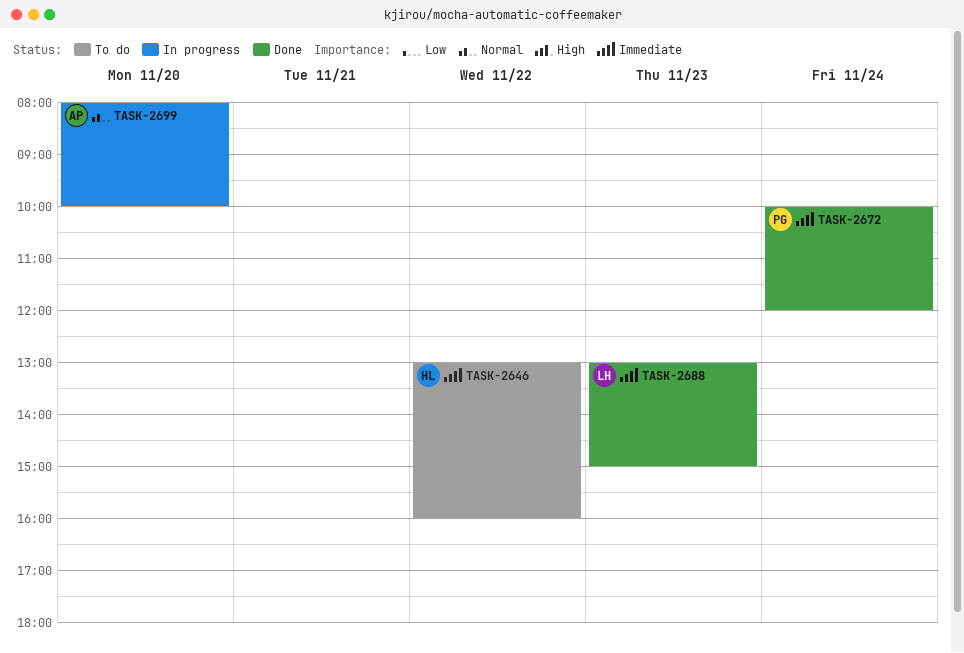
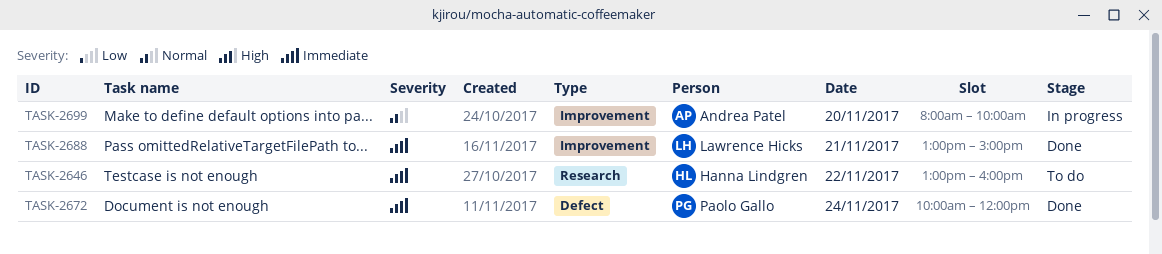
TASK-2688, day: Nov 23 -> Nov 21

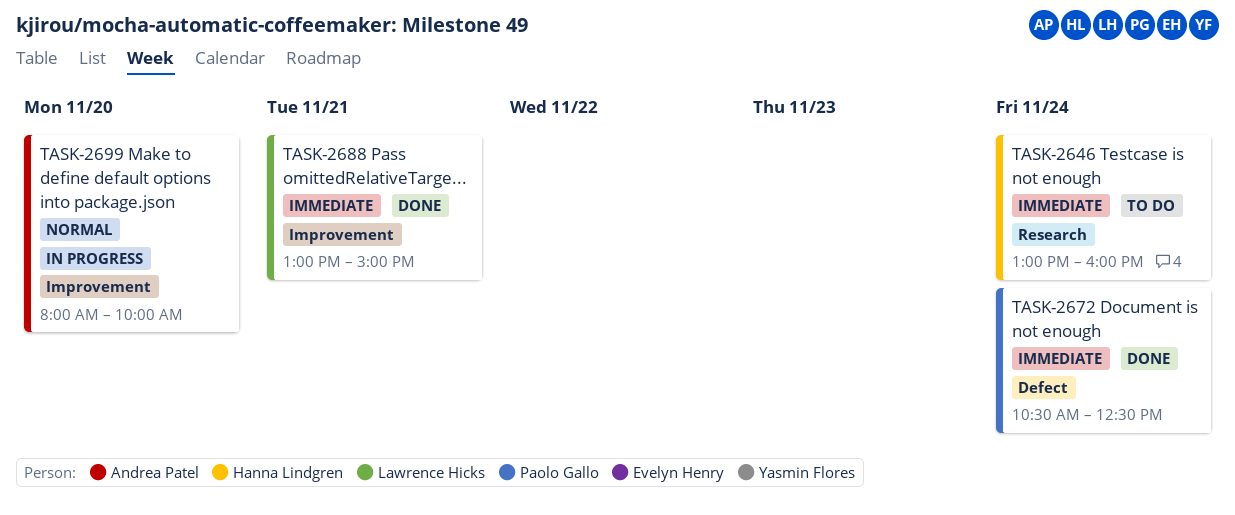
TASK-2646, day: Nov 22 -> Nov 24
TASK-2672, begins: 10:00 -> 10:30
TASK-2672, ends: 12:00 -> 12:30

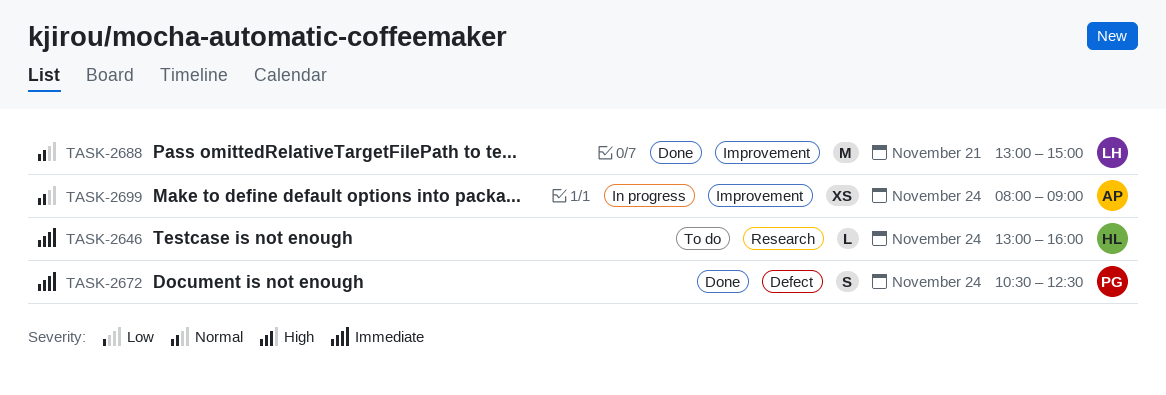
TASK-2688, priority: Immediate -> Normal
TASK-2699, day: Nov 20 -> Nov 24
TASK-2699, ends: 10:00 -> 09:00

